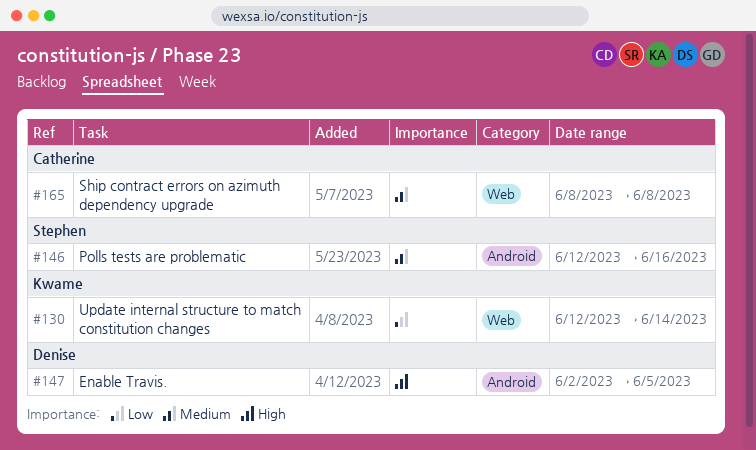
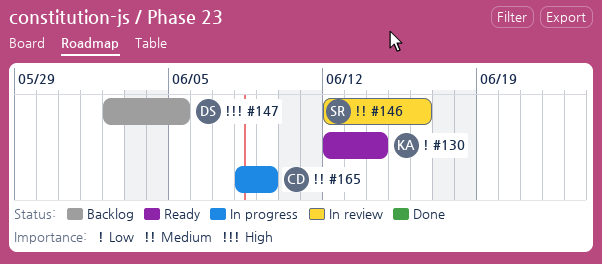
#165, due: Jun 8 -> Jun 9

